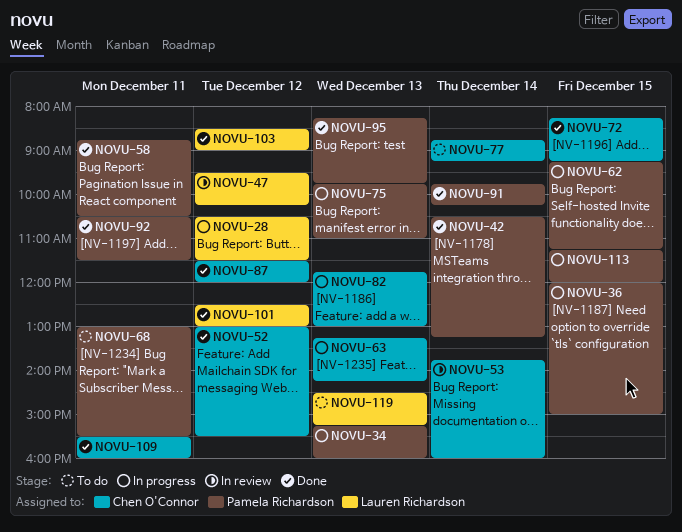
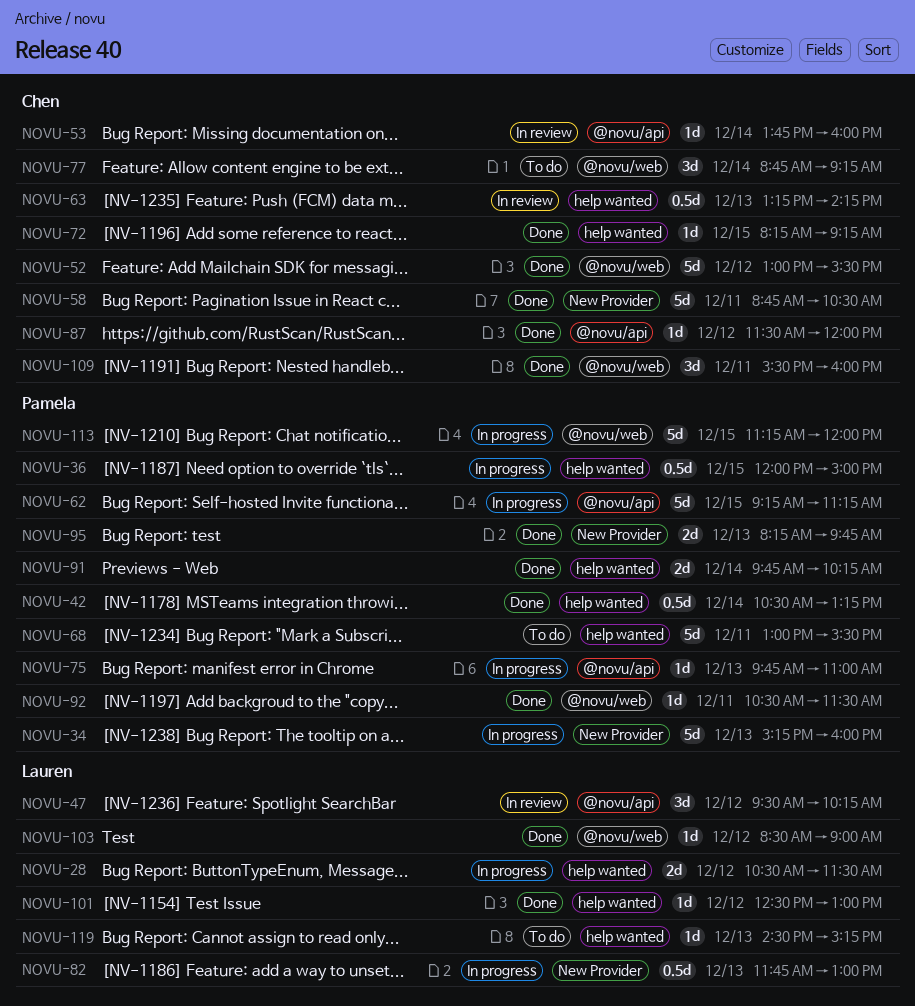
NOVU-58, owner: Pamela Richardson -> Chen O'Connor
NOVU-63, status: In progress -> In review
NOVU-82, owner: Chen O'Connor -> Lauren Richardson

